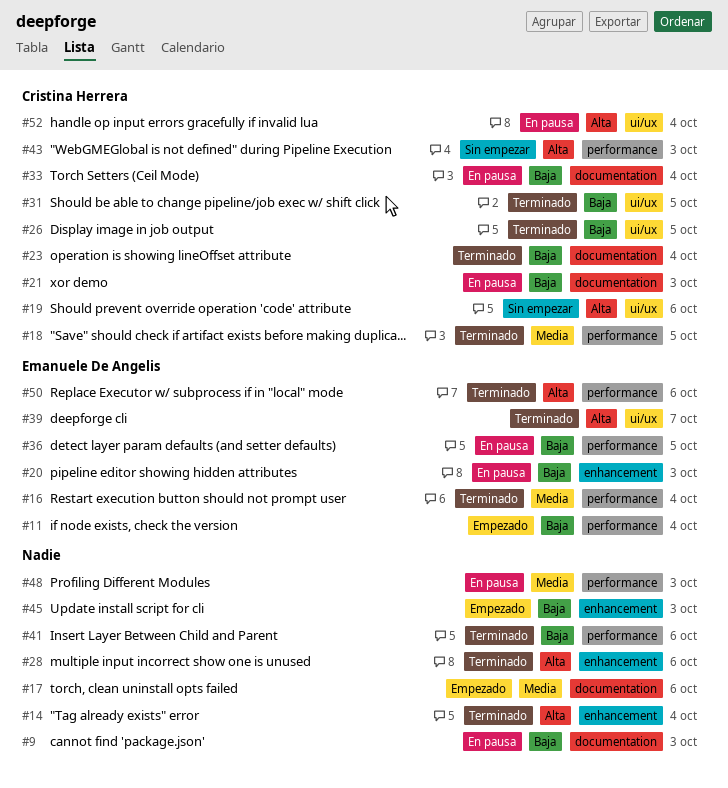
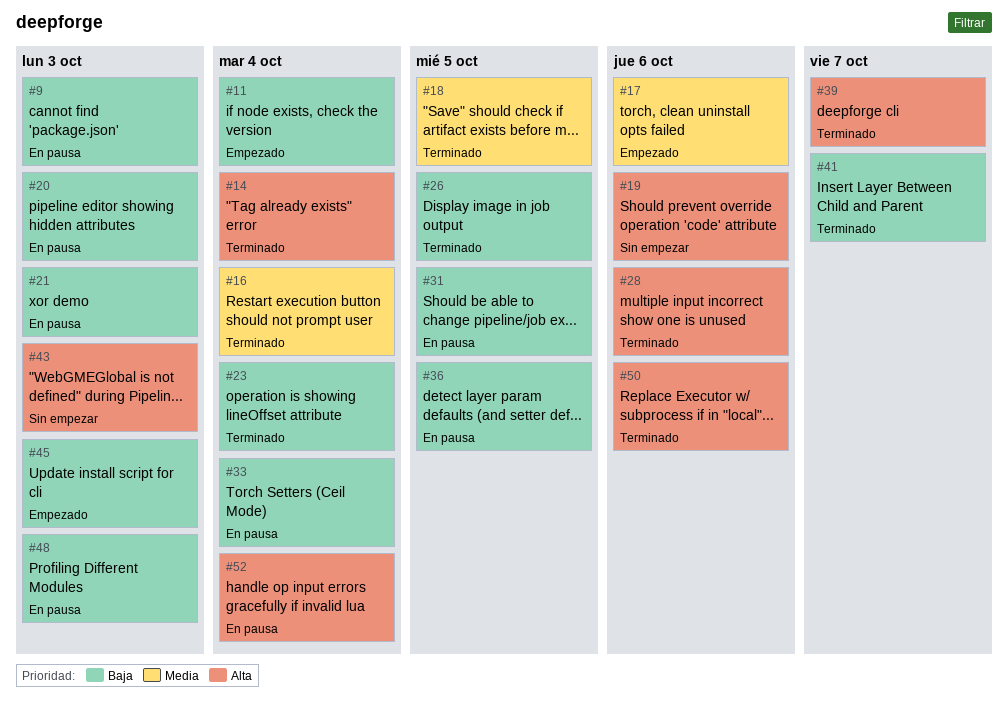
#31, status: Terminado -> En pausa
#41, due: Oct 6 -> Oct 7
#48, priority: Media -> Baja

